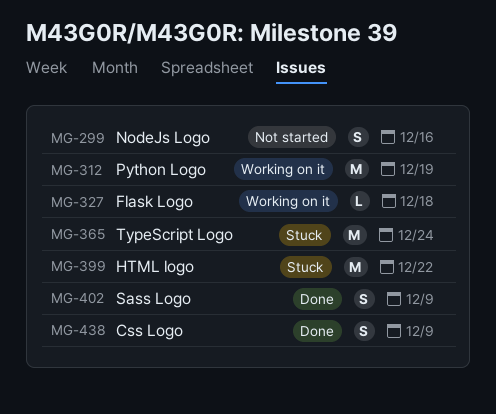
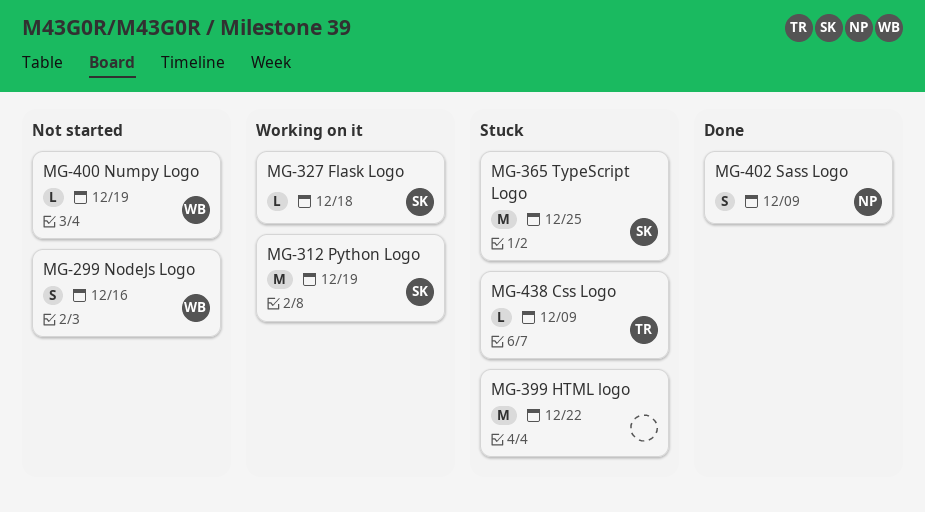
MG-365, due: Dec 24 -> Dec 25
MG-400: none -> present
MG-438, status: Done -> Stuck
MG-438, estimate: S -> L

